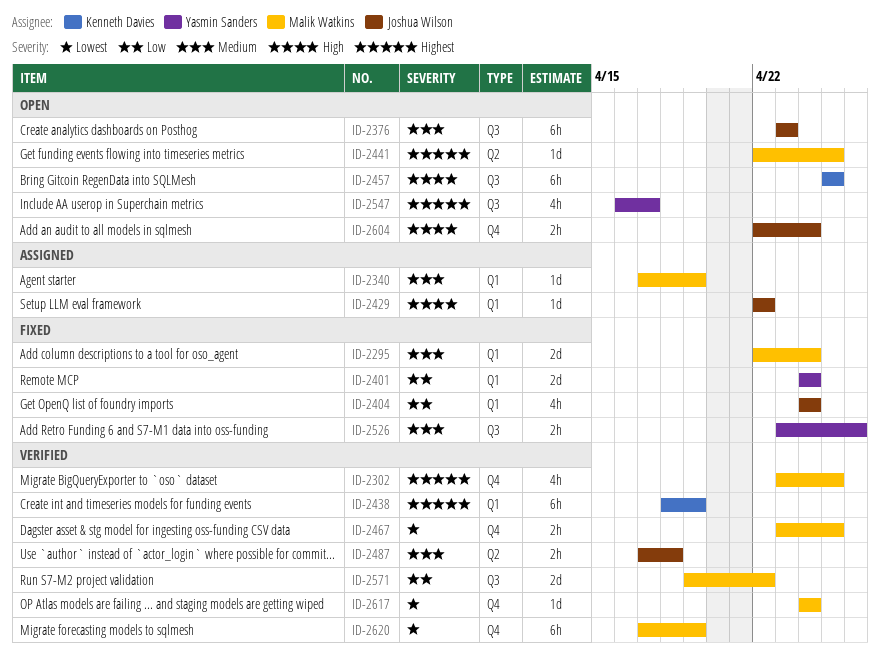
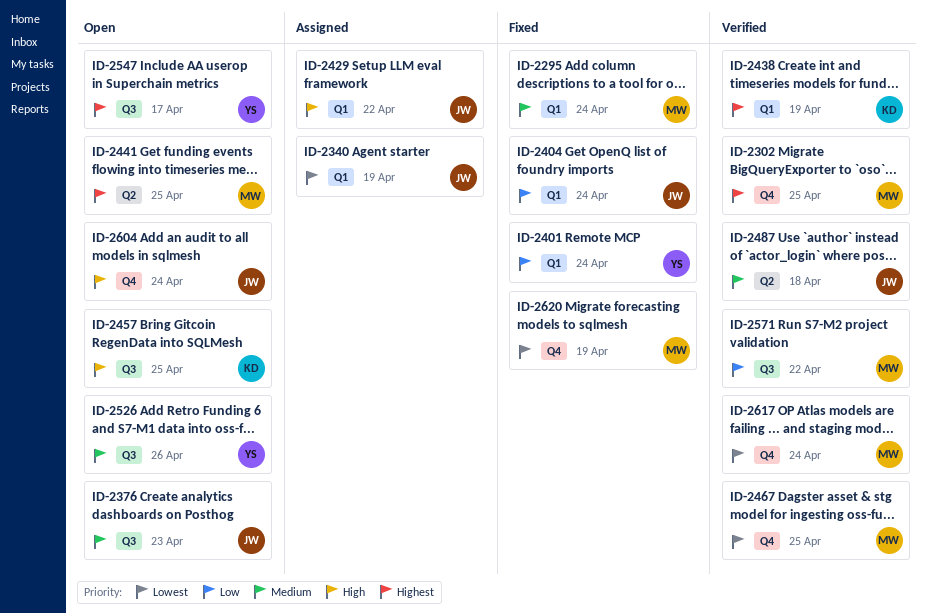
ID-2340, owner: Malik Watkins -> Joshua Wilson
ID-2340, priority: Medium -> Lowest
ID-2526, status: Fixed -> Open
ID-2620, status: Verified -> Fixed

